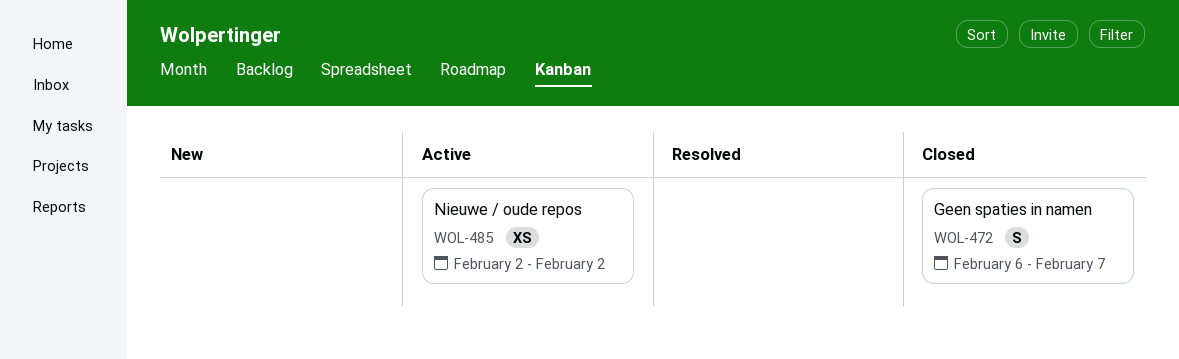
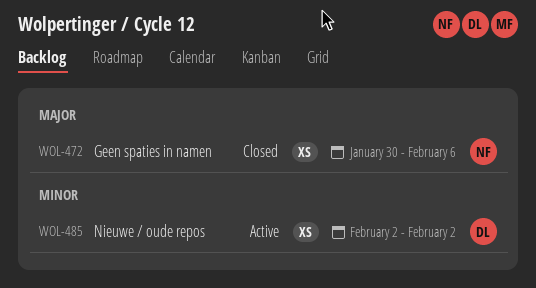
WOL-472, estimate: S -> XS
WOL-472, start: Feb 6 -> Jan 30
WOL-472, due: Feb 7 -> Feb 6

